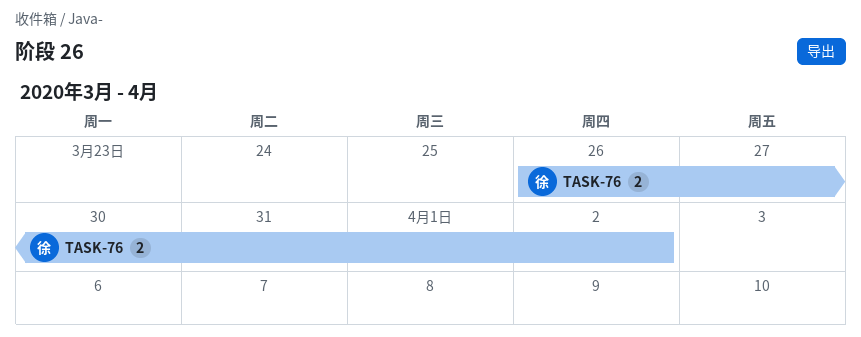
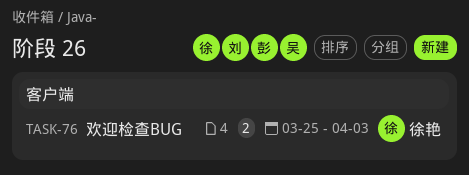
TASK-76, start: Mar 26 -> Mar 25
TASK-76, due: Apr 2 -> Apr 3

